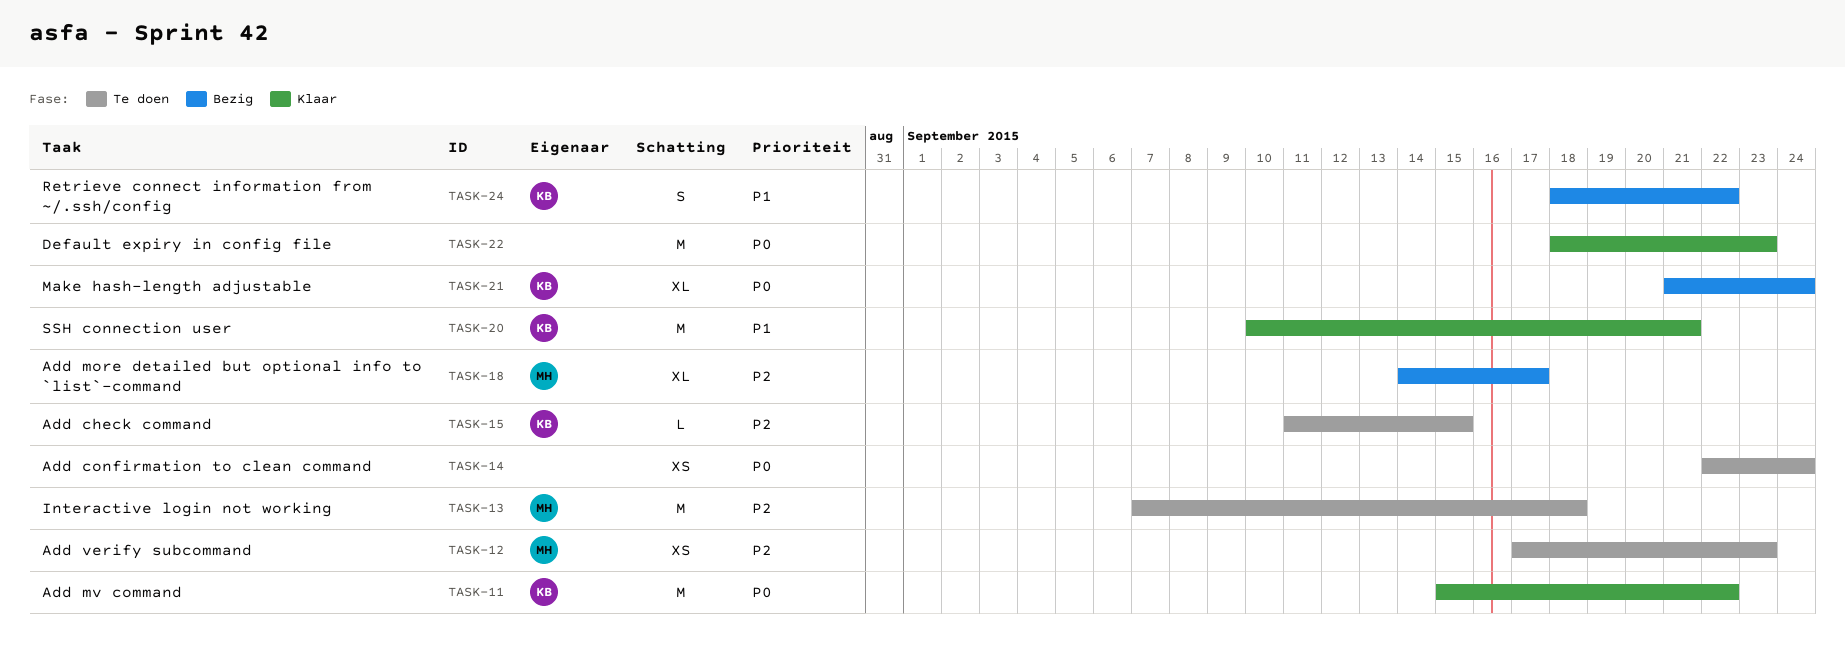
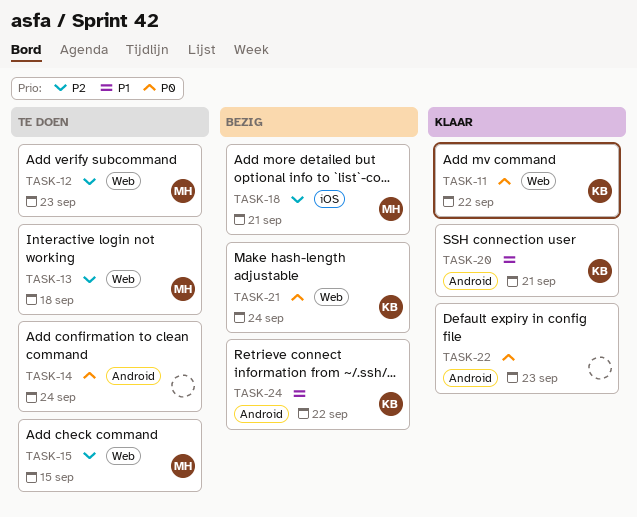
TASK-15, owner: KB -> MH
TASK-18, due: Sep 17 -> Sep 21

